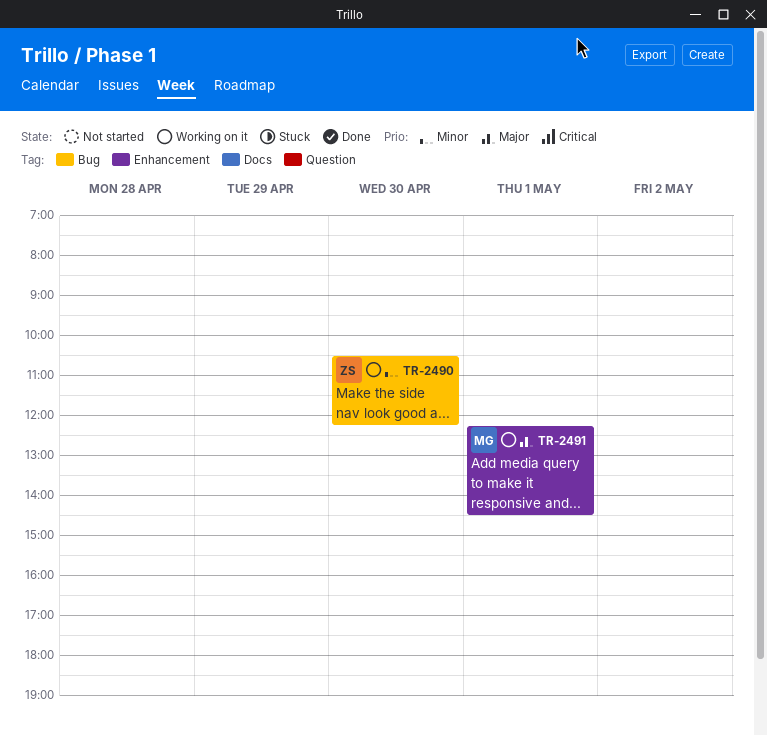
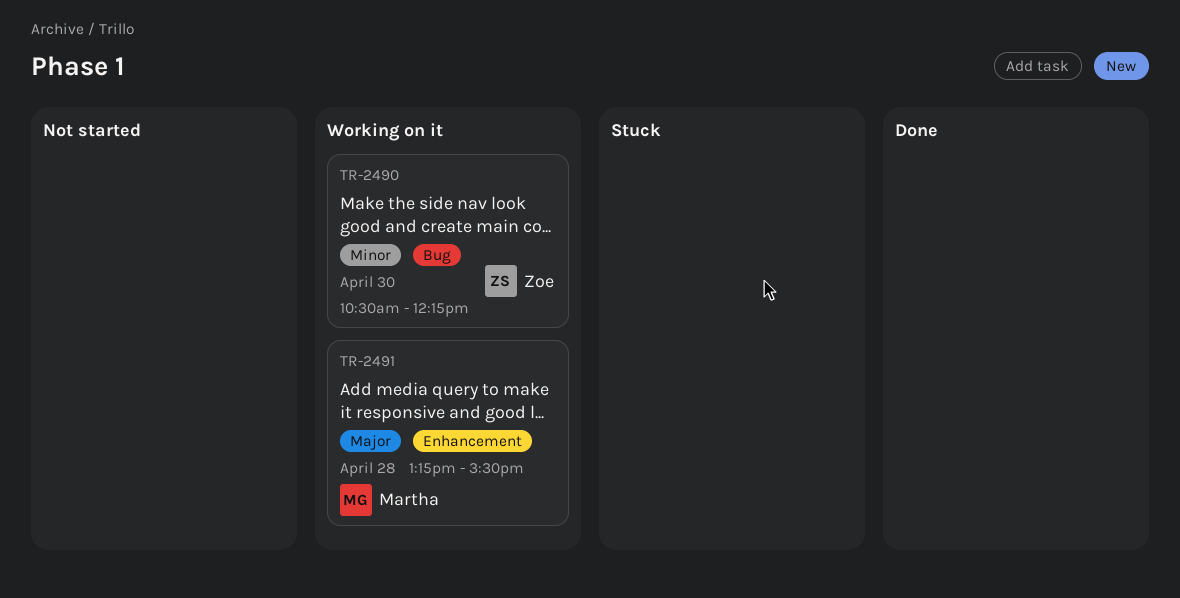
TR-2491, day: May 1 -> Apr 28
TR-2491, begins: 12:15 -> 13:15
TR-2491, ends: 14:30 -> 15:30

